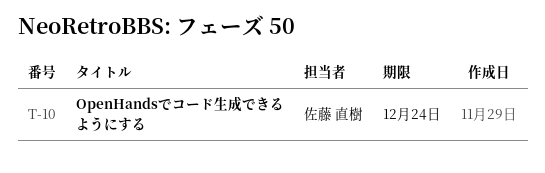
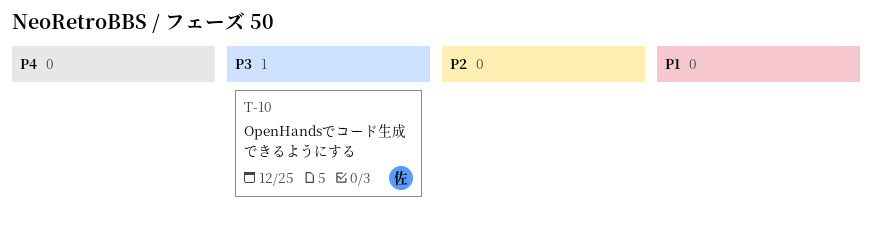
T-10, due: Dec 24 -> Dec 25

